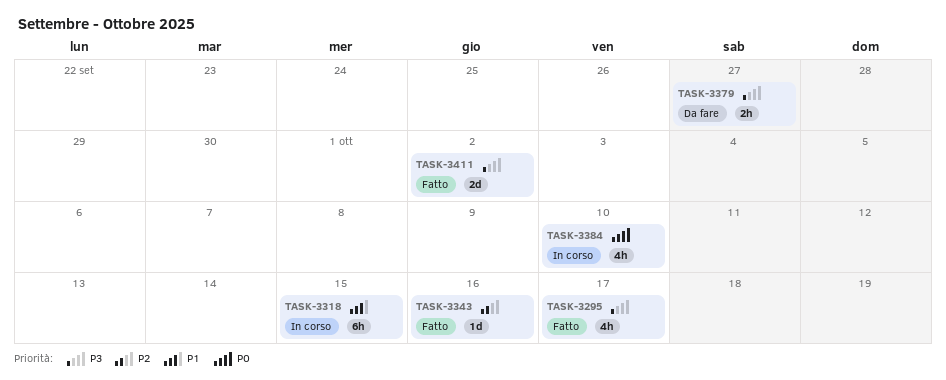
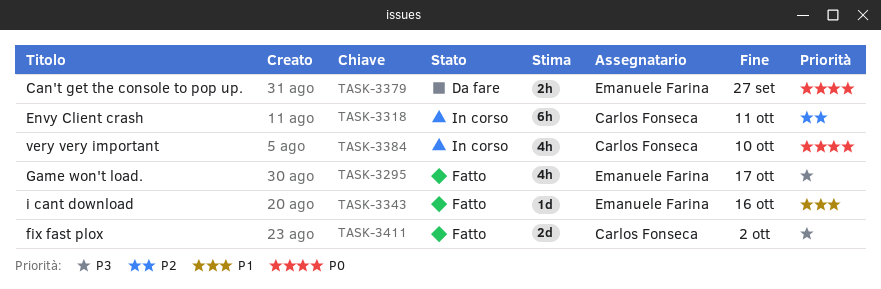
TASK-3318, priority: P1 -> P2
TASK-3318, due: Oct 15 -> Oct 11
TASK-3343, priority: P2 -> P1
TASK-3379, priority: P3 -> P0

